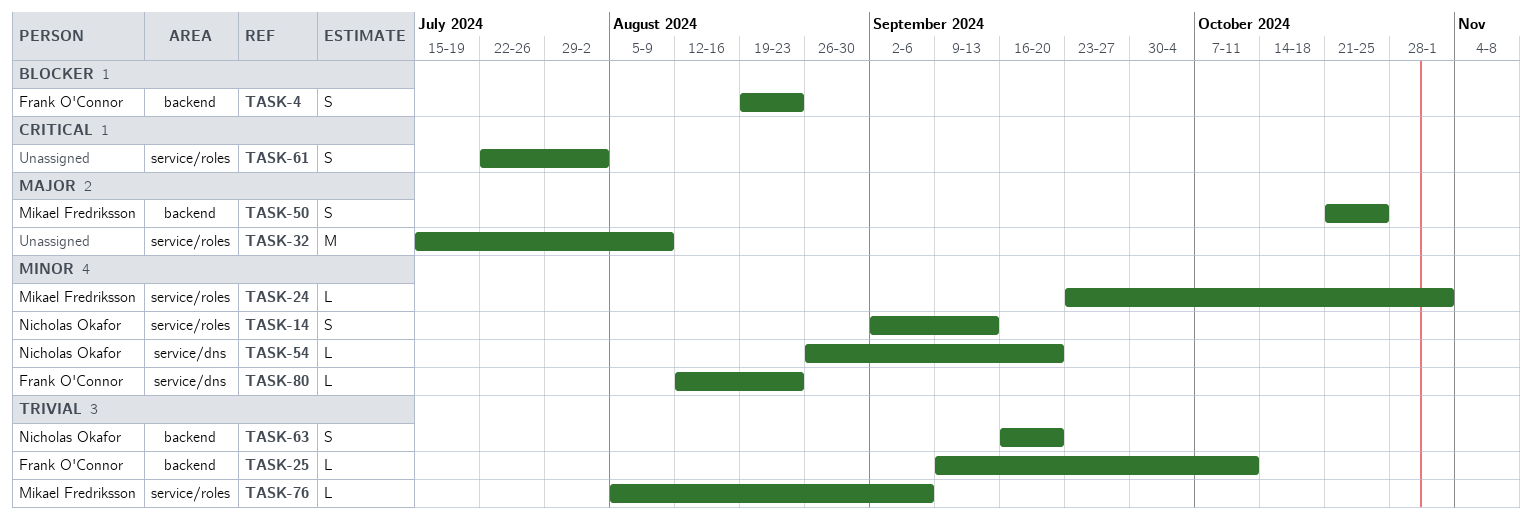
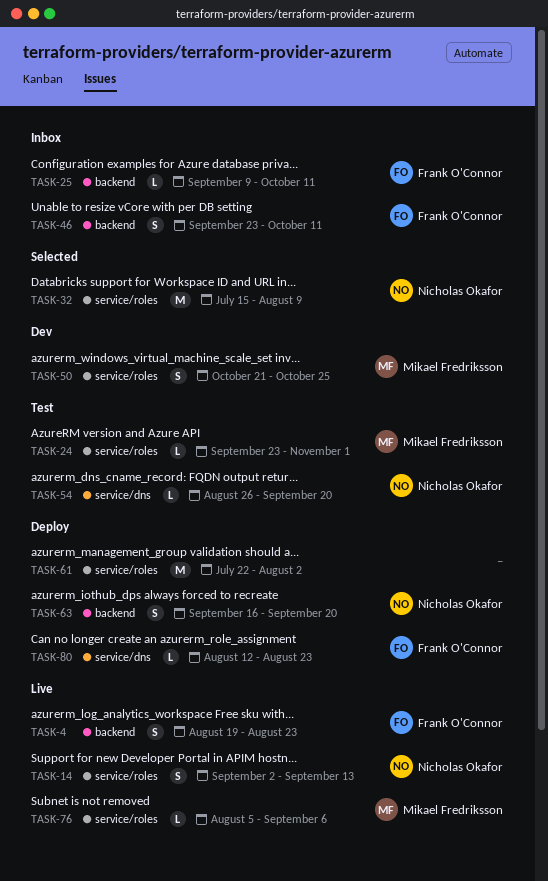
TASK-32, owner: none -> Nicholas Okafor
TASK-46: none -> present
TASK-50, label: backend -> service/roles
TASK-61, estimate: S -> M

